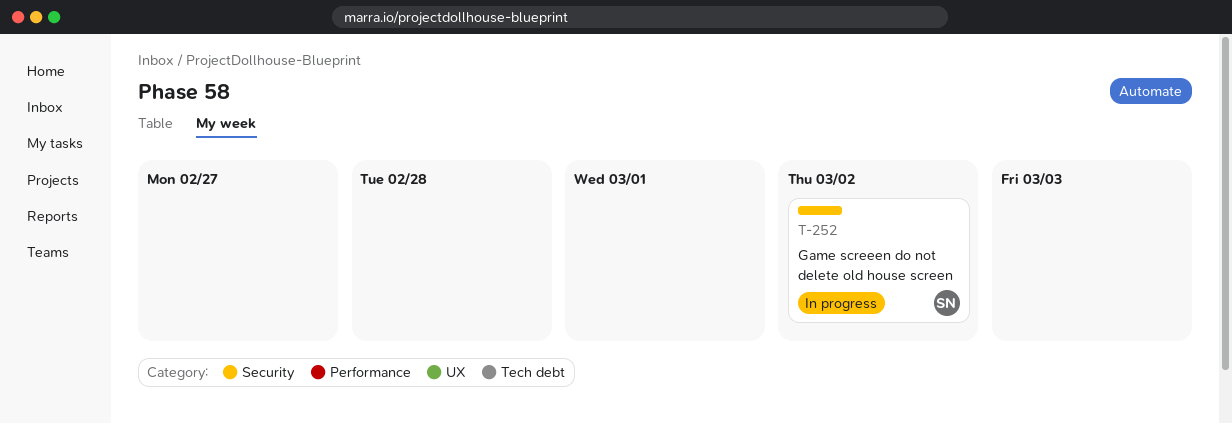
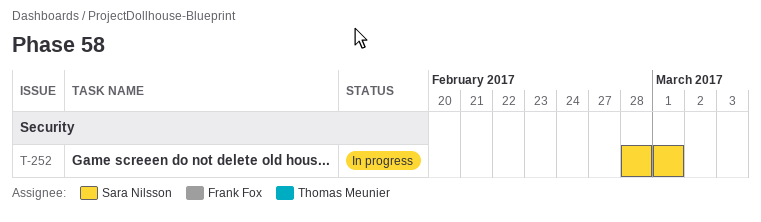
T-252, due: Mar 2 -> Mar 1

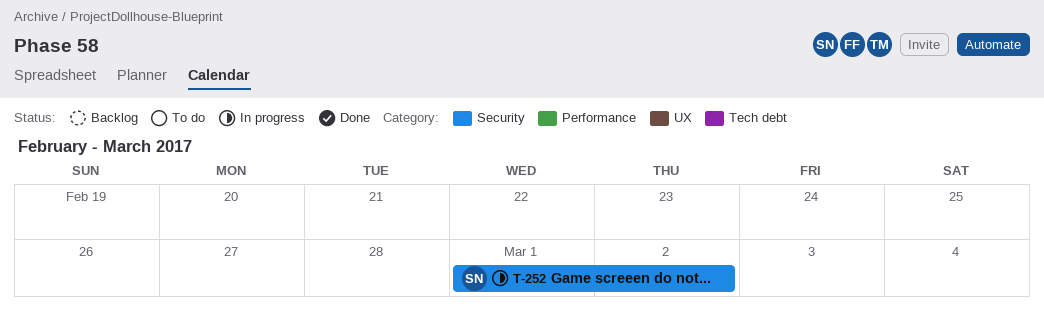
T-252, start: Feb 28 -> Mar 1
T-252, due: Mar 1 -> Mar 2

